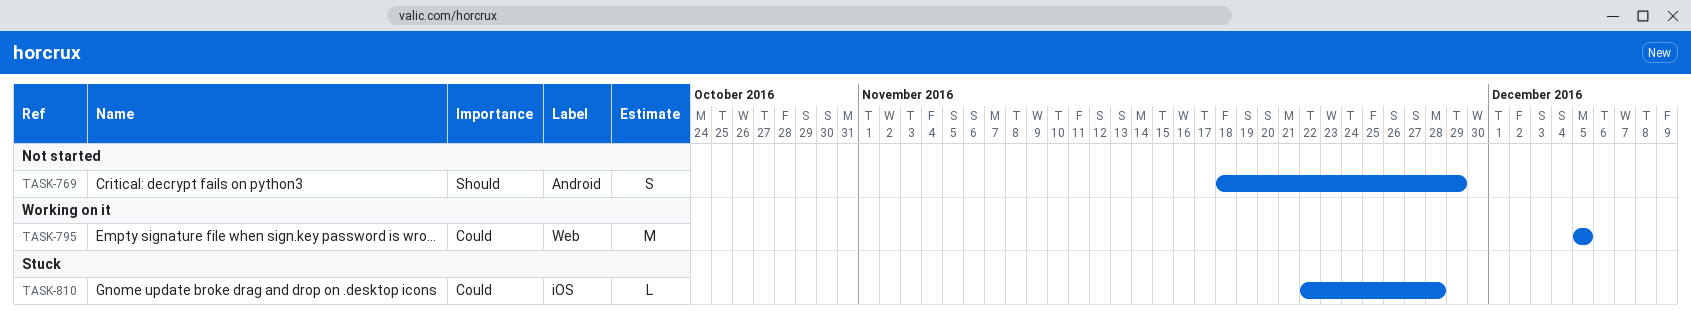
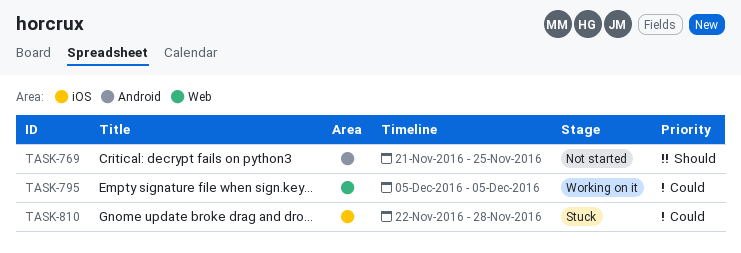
TASK-769, start: Nov 18 -> Nov 21
TASK-769, due: Nov 29 -> Nov 25

